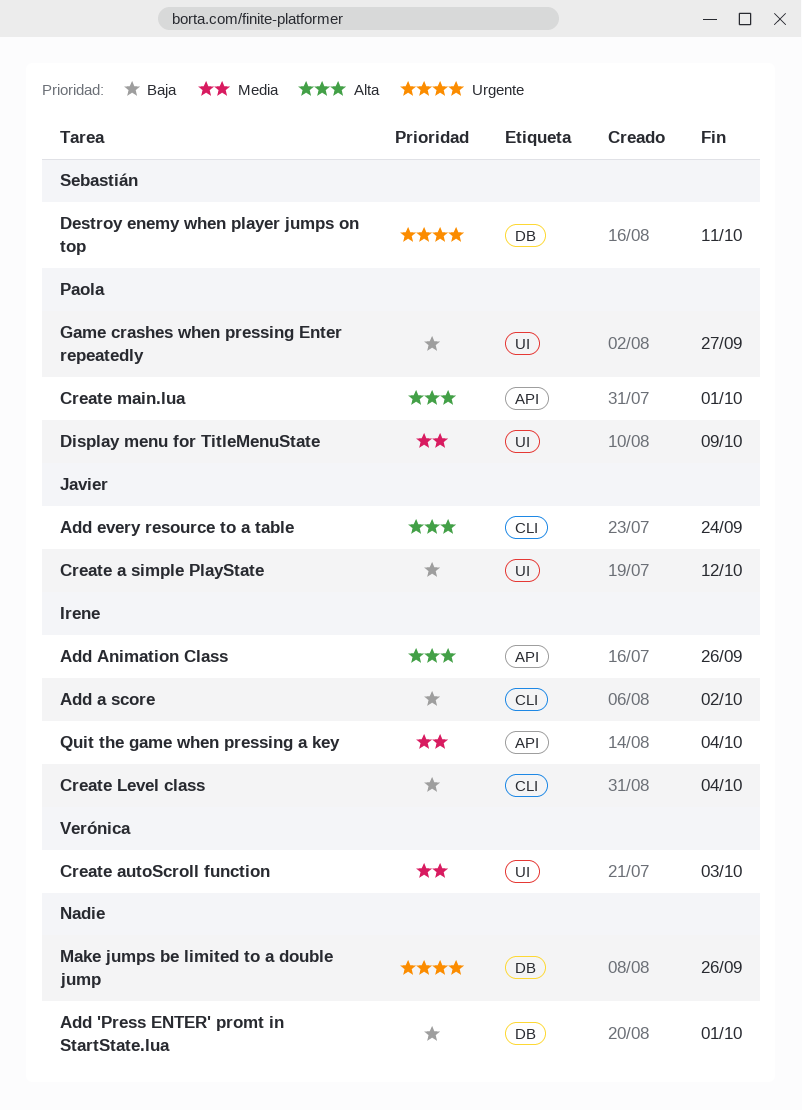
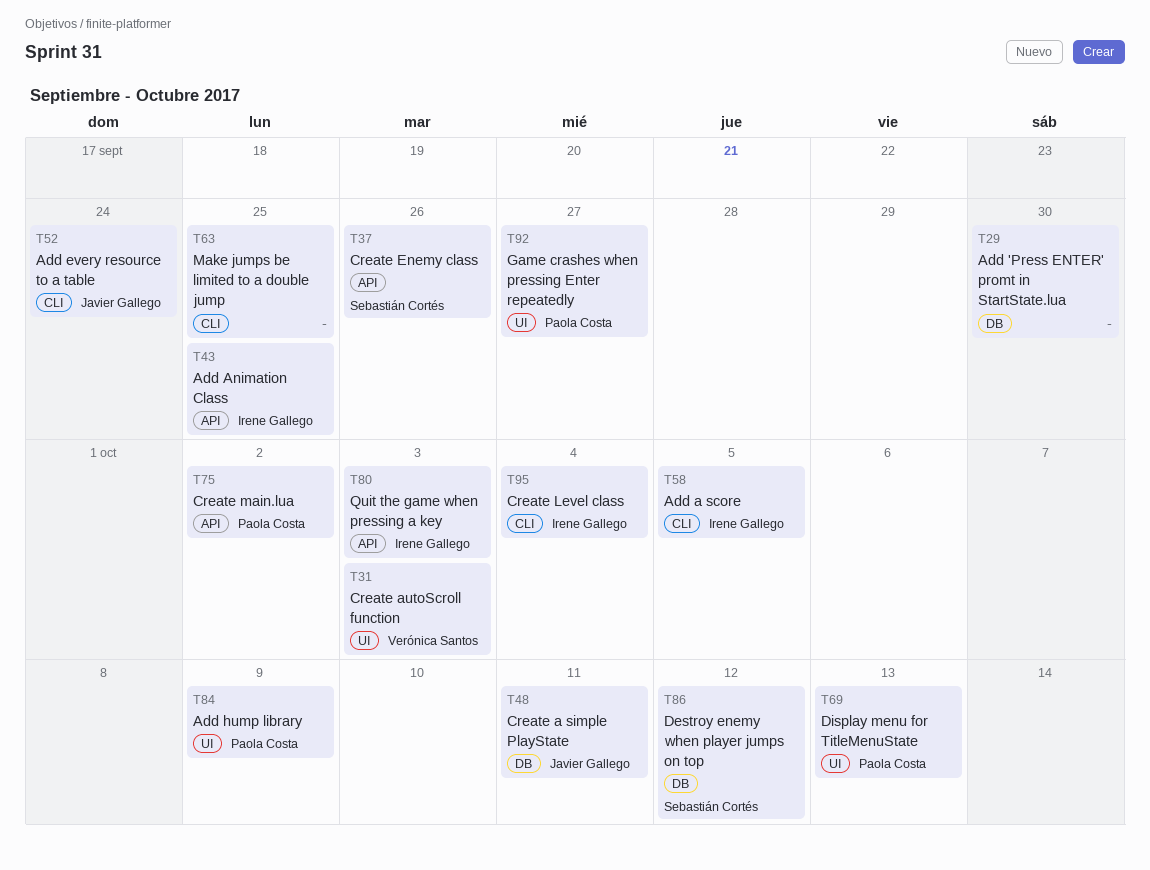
Add 'Press ENTER' promt in StartState.lua, due: Oct 1 -> Sep 30
Add a score, due: Oct 2 -> Oct 5
Add Animation Class, due: Sep 26 -> Sep 25
Add hump library: none -> present
Create a simple PlayState, label: UI -> DB
Create a simple PlayState, due: Oct 12 -> Oct 11
Create Enemy class: none -> present
Create main.lua, due: Oct 1 -> Oct 2
Destroy enemy when player jumps on top, due: Oct 11 -> Oct 12
Display menu for TitleMenuState, due: Oct 9 -> Oct 13
Make jumps be limited to a double jump, label: DB -> CLI
Make jumps be limited to a double jump, due: Sep 26 -> Sep 25
Quit the game when pressing a key, due: Oct 4 -> Oct 3

